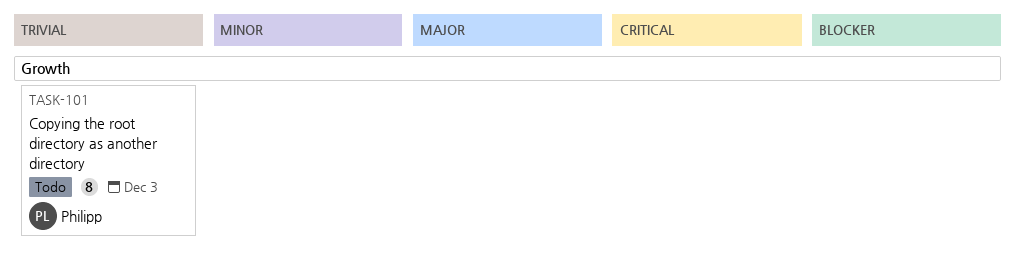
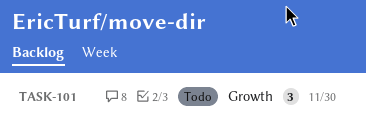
TASK-101, estimate: 8 -> 3
TASK-101, due: Dec 3 -> Nov 30

